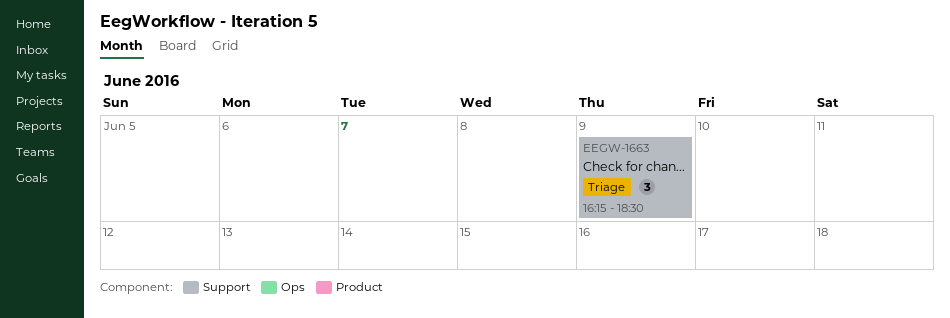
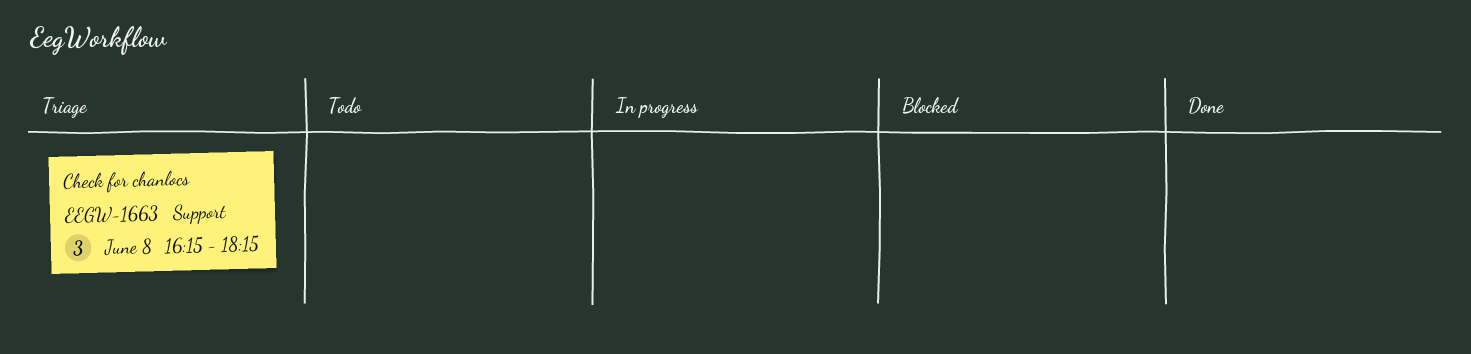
EEGW-1663, day: Jun 9 -> Jun 8
EEGW-1663, ends: 18:30 -> 18:15

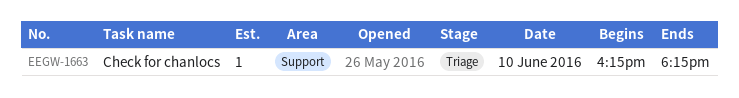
EEGW-1663, estimate: 3 -> 1
EEGW-1663, day: Jun 8 -> Jun 10

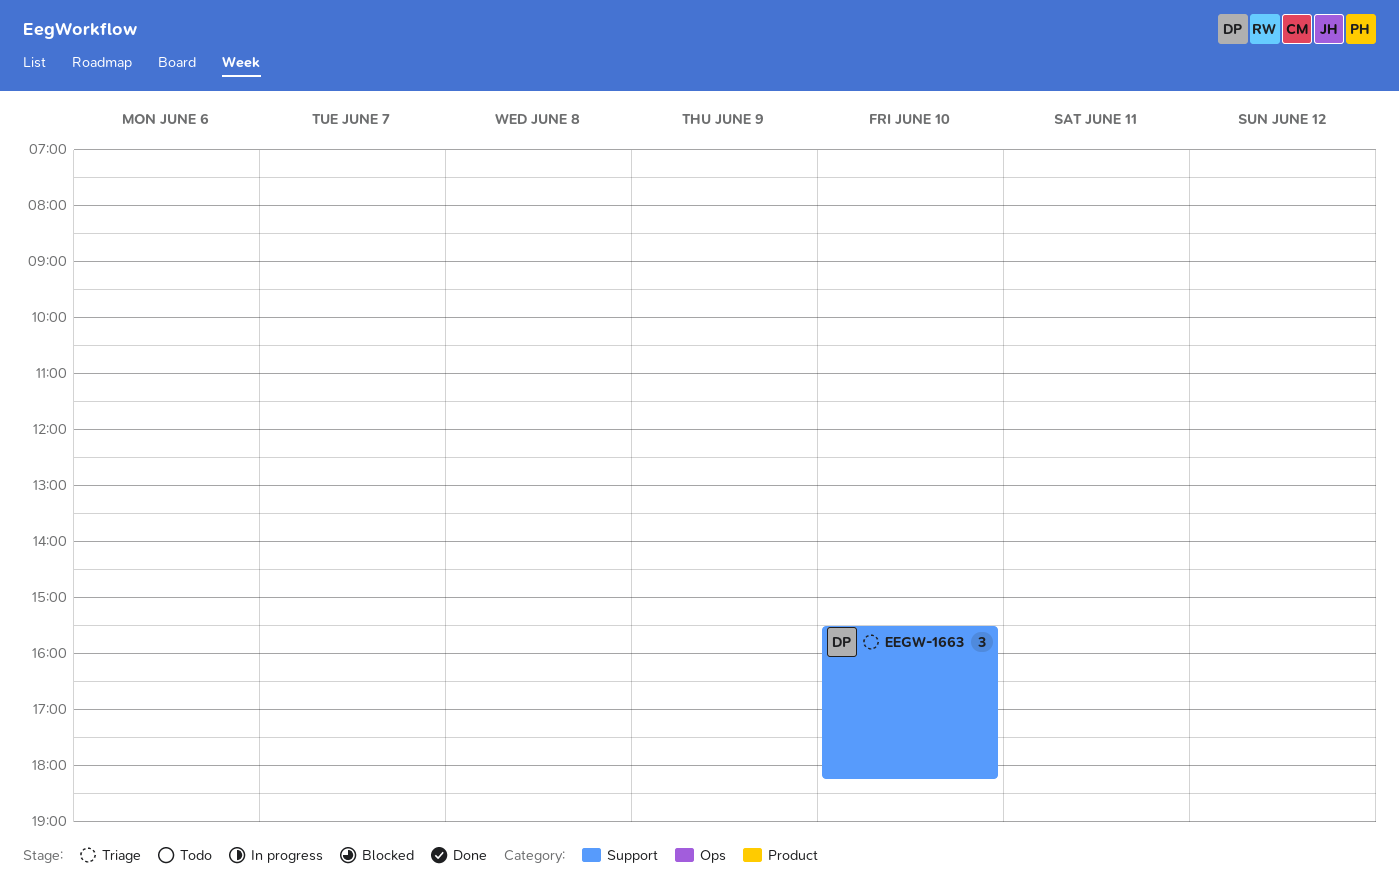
EEGW-1663, estimate: 1 -> 3
EEGW-1663, begins: 16:15 -> 15:30

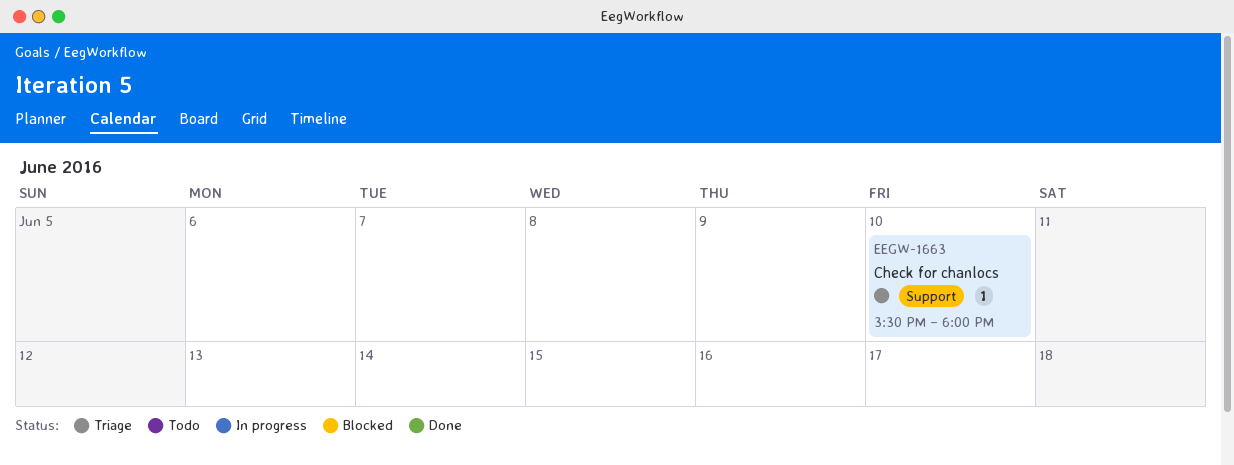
EEGW-1663, estimate: 3 -> 1
EEGW-1663, ends: 18:15 -> 18:00

